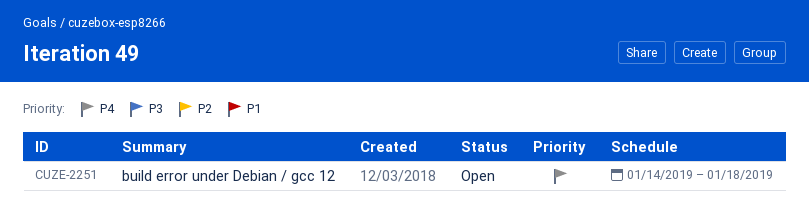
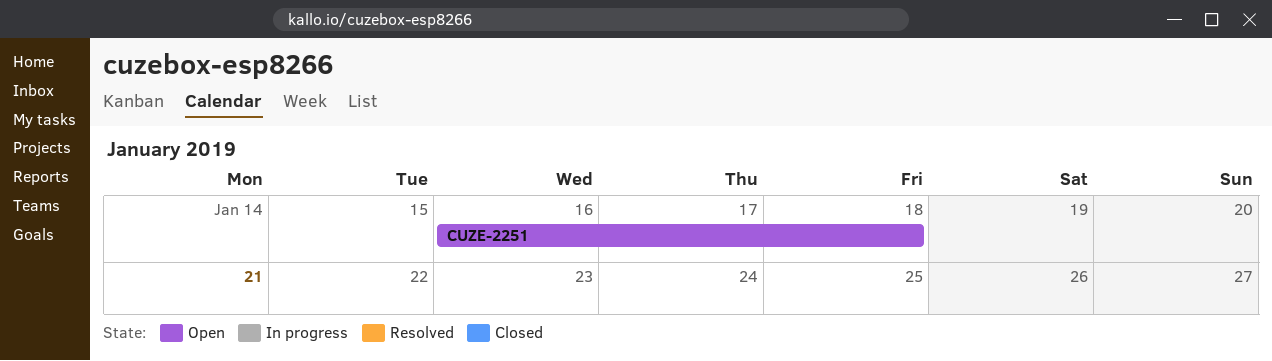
CUZE-2251, start: Jan 14 -> Jan 16

